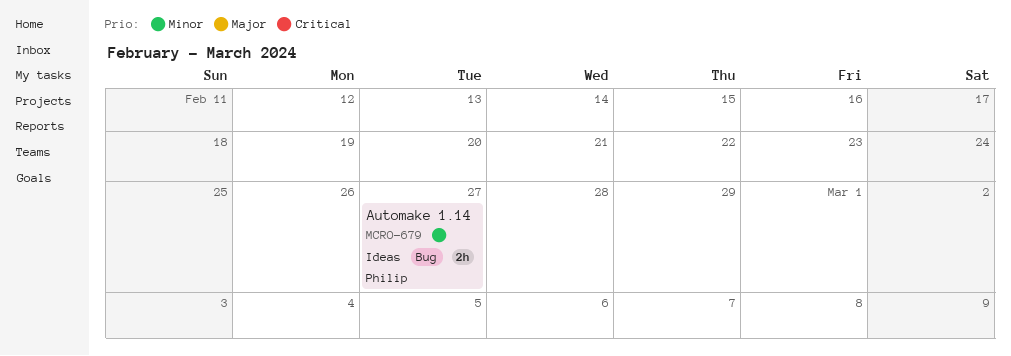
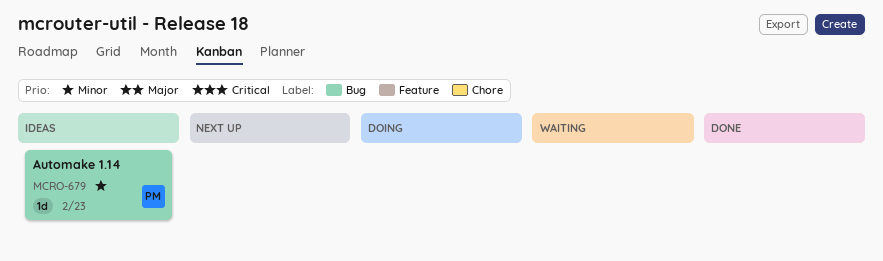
MCRO-679, estimate: 2h -> 1d
MCRO-679, due: Feb 27 -> Feb 23

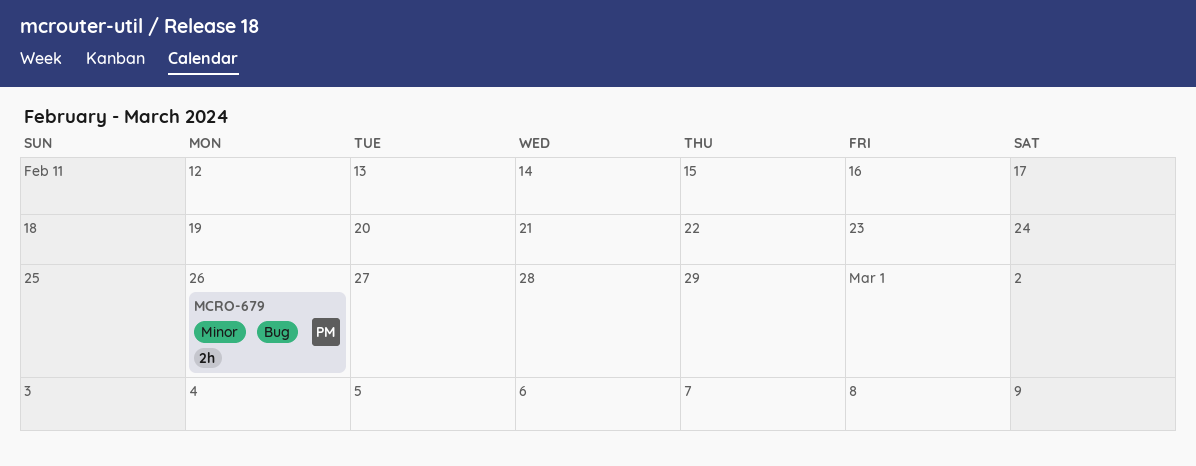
MCRO-679, estimate: 1d -> 2h
MCRO-679, due: Feb 23 -> Feb 26

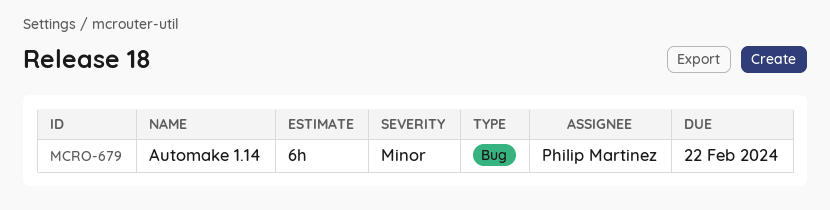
MCRO-679, estimate: 2h -> 6h
MCRO-679, due: Feb 26 -> Feb 22

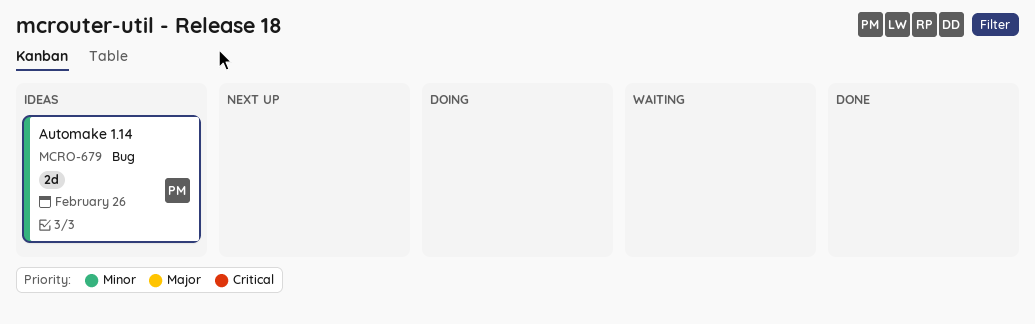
MCRO-679, estimate: 6h -> 2d
MCRO-679, due: Feb 22 -> Feb 26

